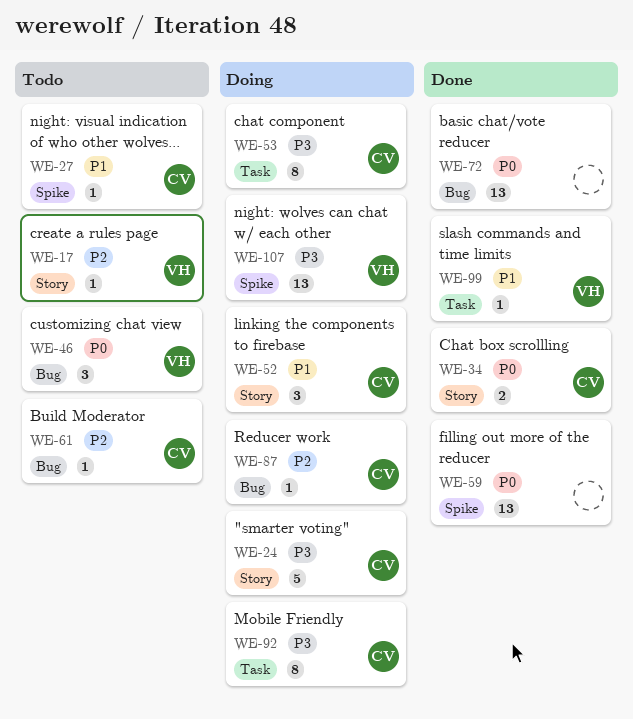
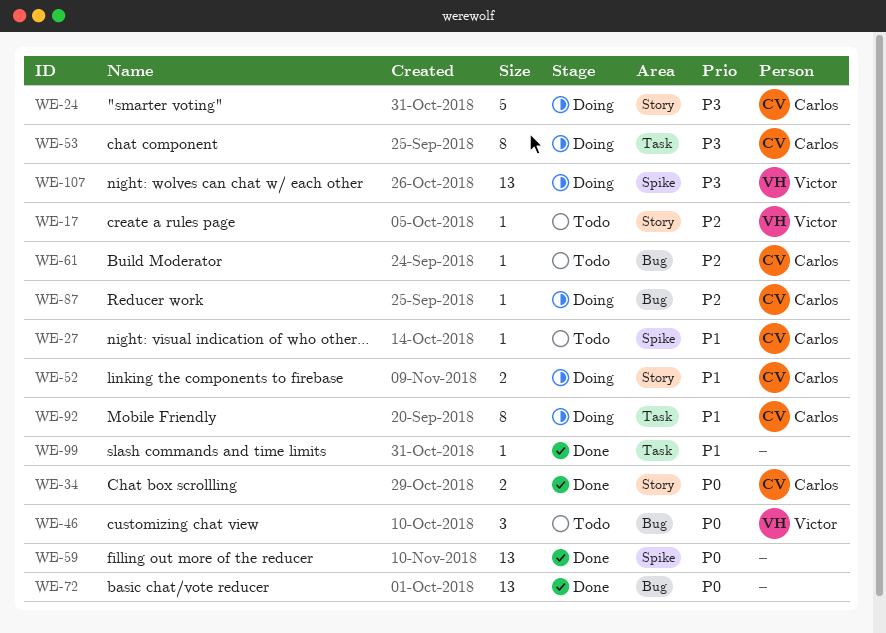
WE-52, estimate: 3 -> 2
WE-92, priority: P3 -> P1
WE-99, owner: Victor -> none

